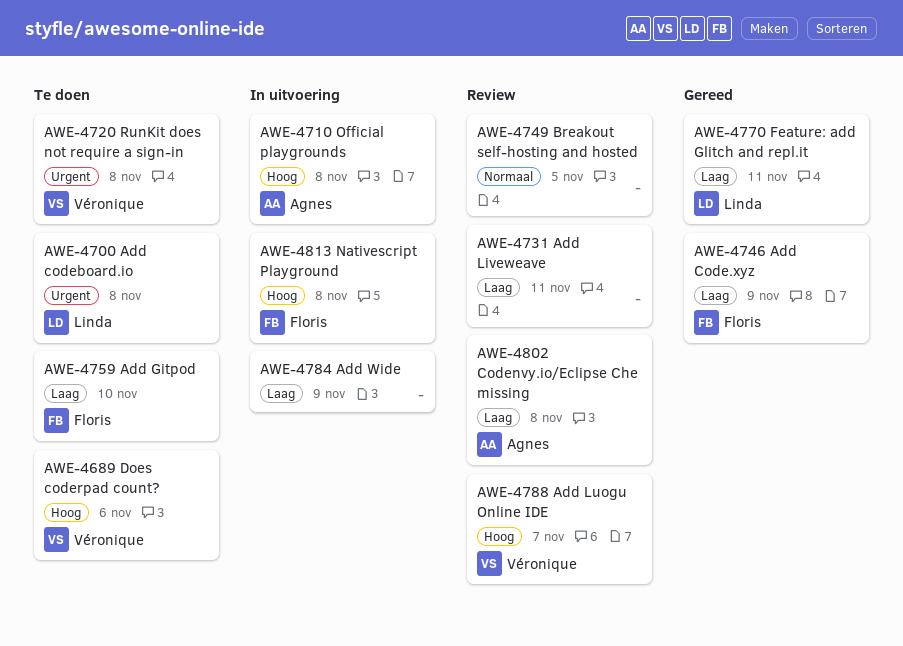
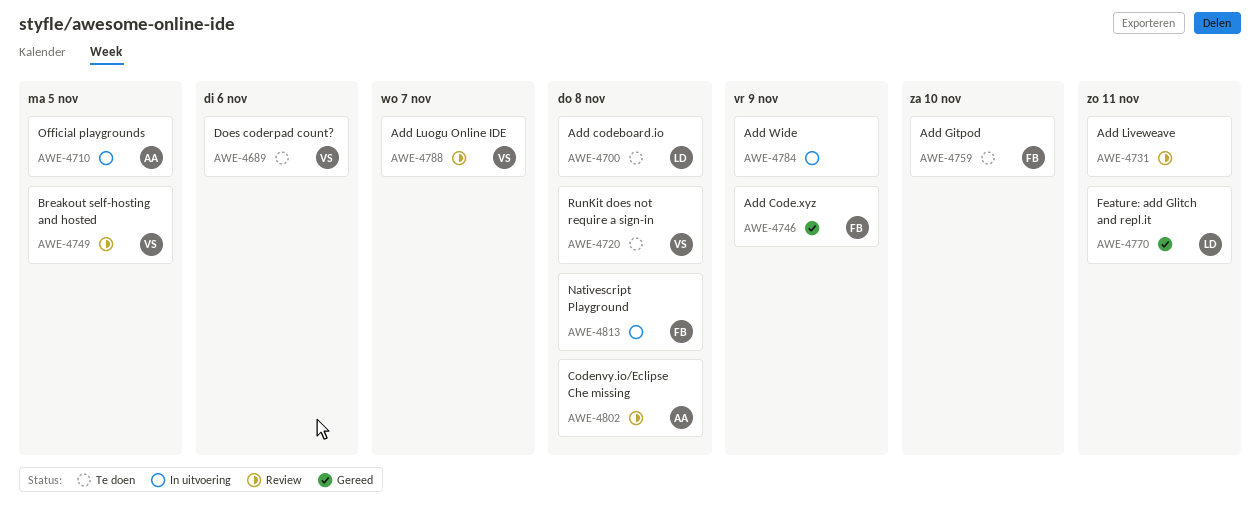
AWE-4710, due: Nov 8 -> Nov 5
AWE-4749, owner: none -> Véronique

